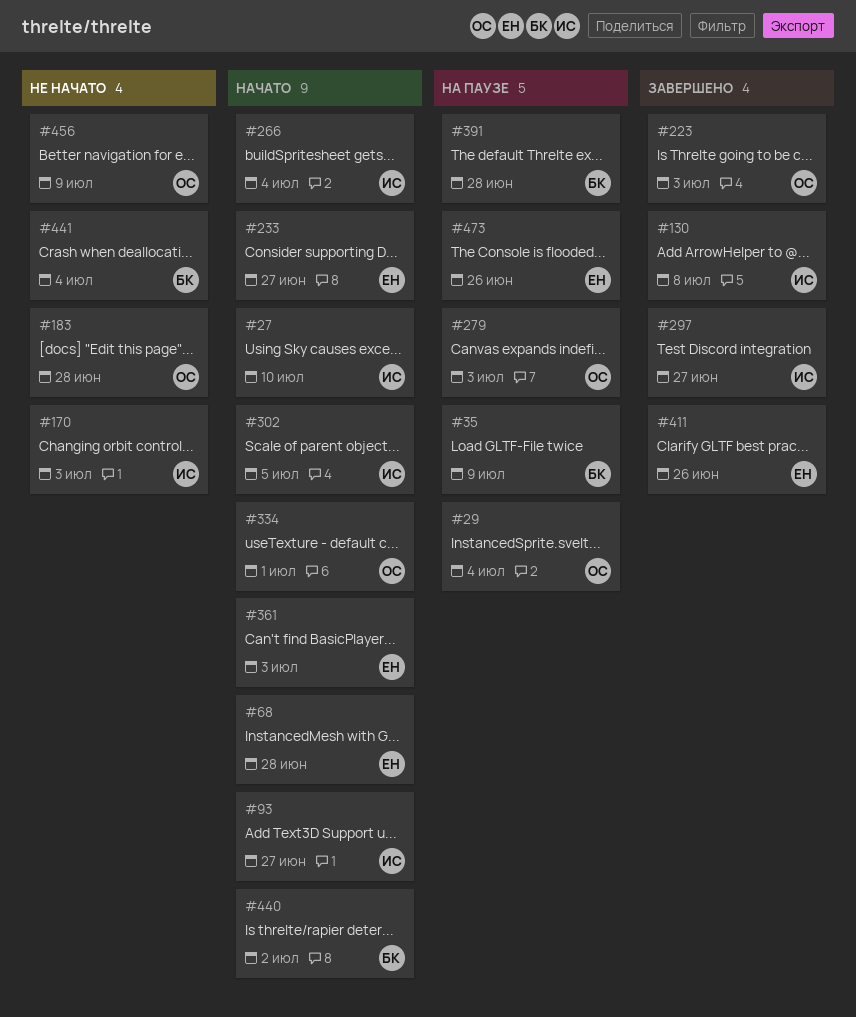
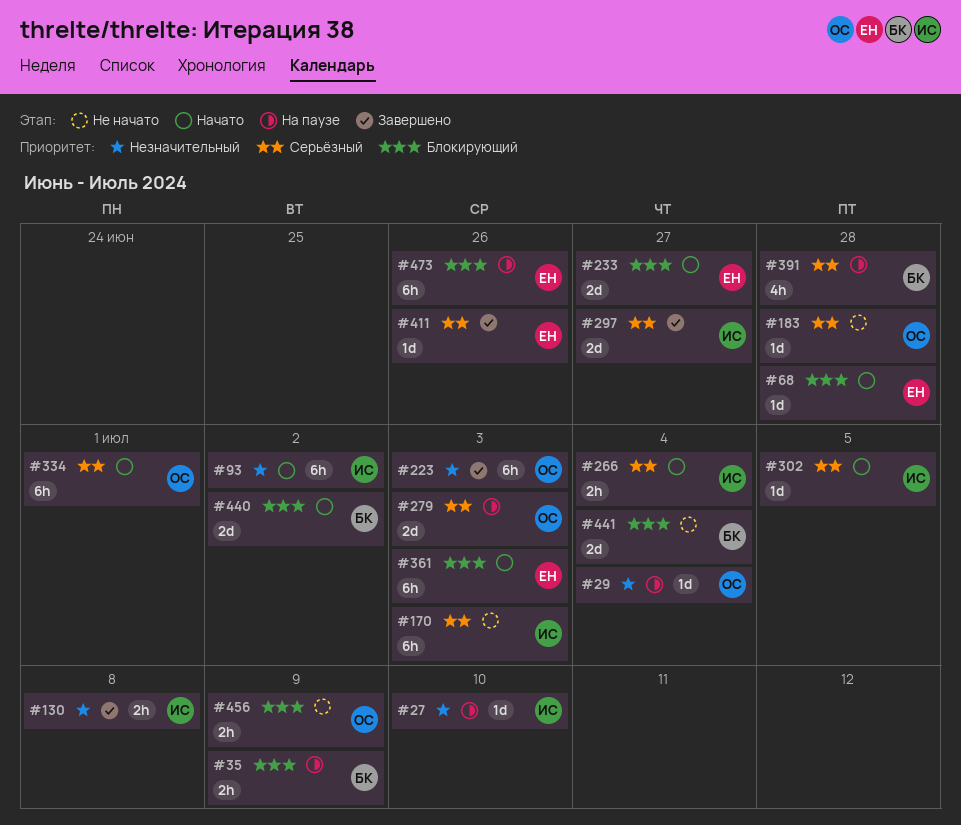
#27, status: Начато -> На паузе
#93, due: Jun 27 -> Jul 2

